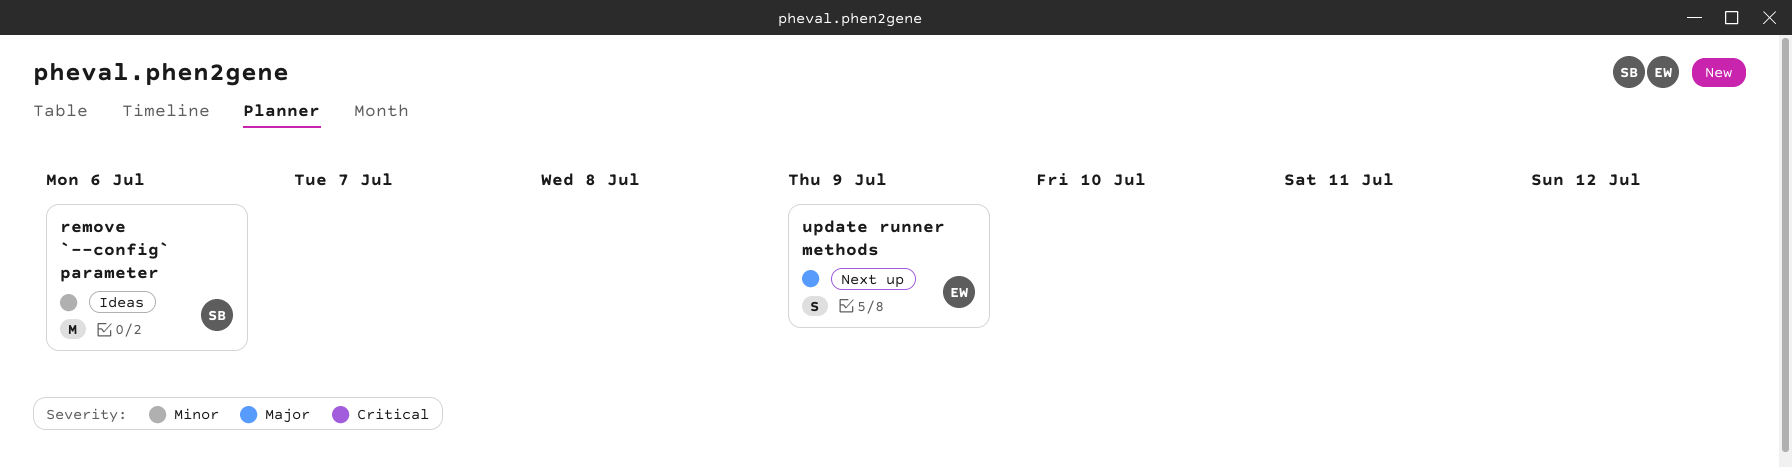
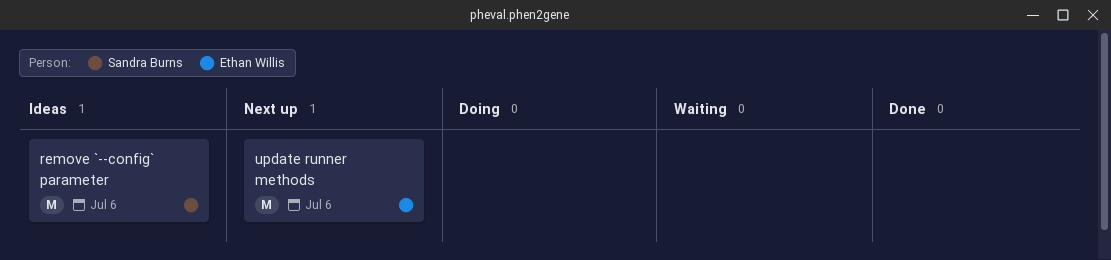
update runner methods, estimate: S -> M
update runner methods, due: Jul 9 -> Jul 6

